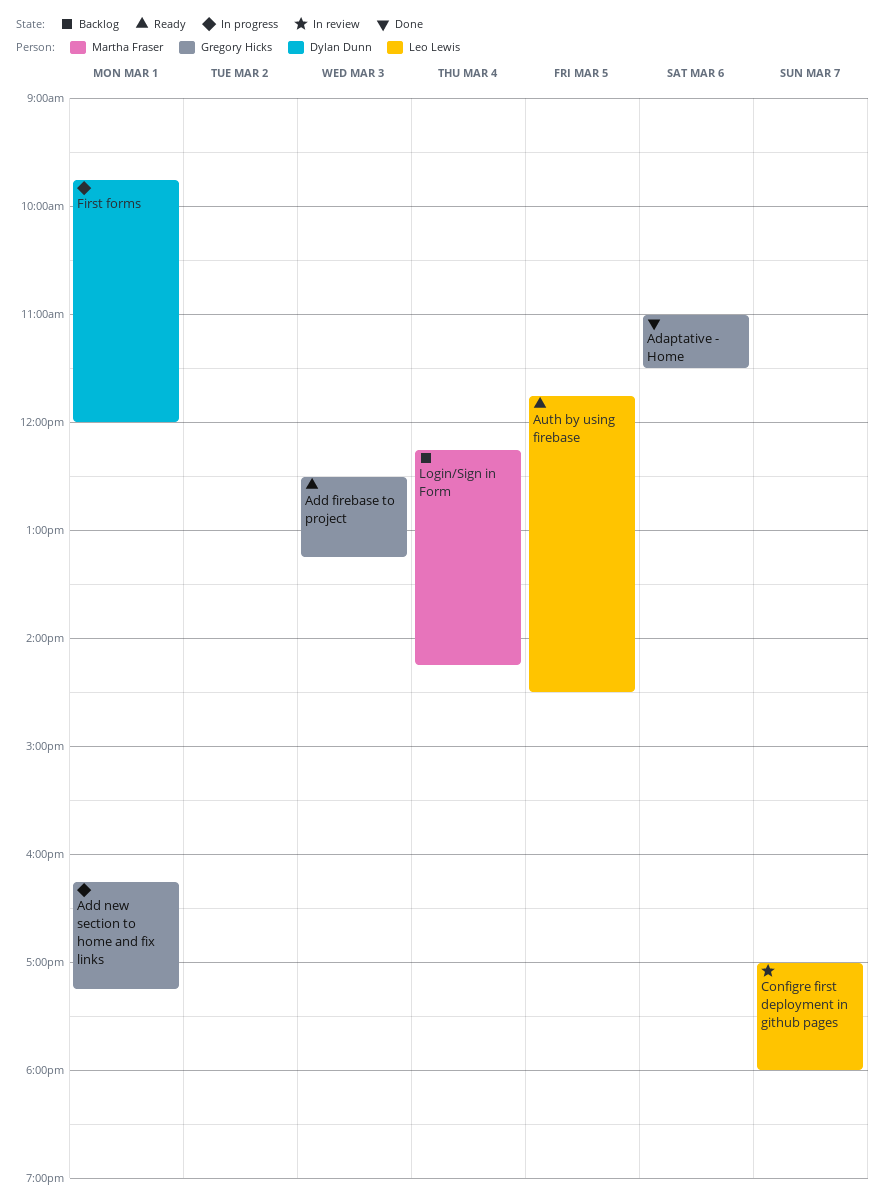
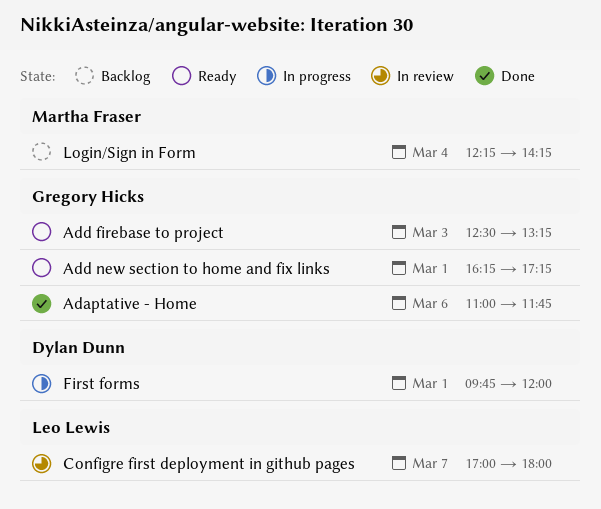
Adaptative - Home, ends: 11:30 -> 11:45
Add new section to home and fix links, status: In progress -> Ready
Auth by using firebase: present -> none

